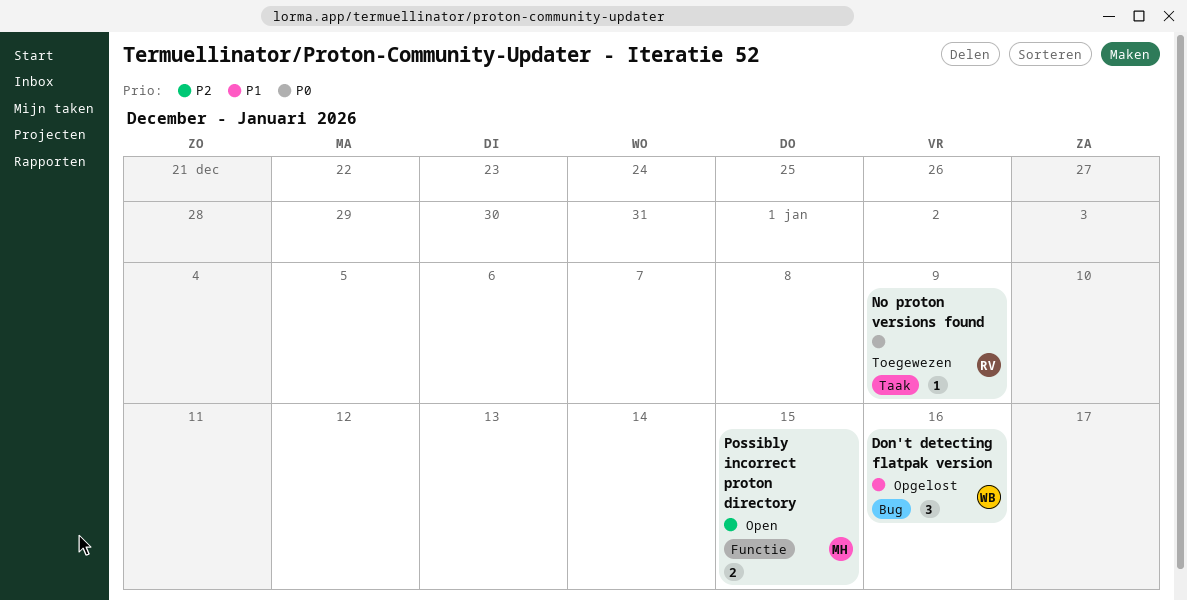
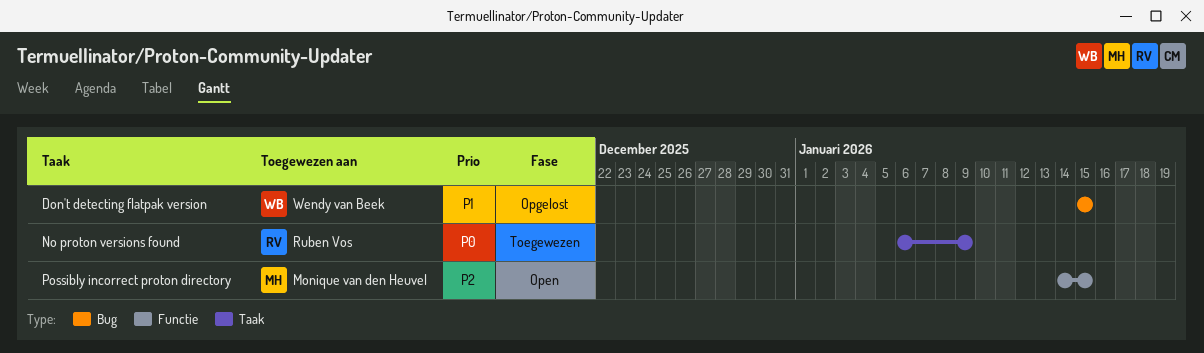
Don't detecting flatpak version, due: Jan 16 -> Jan 15

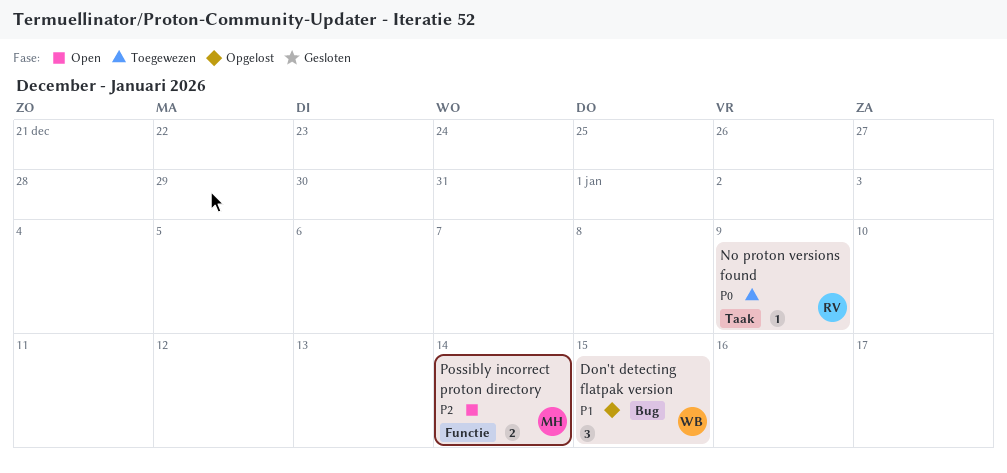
Possibly incorrect proton directory, due: Jan 15 -> Jan 14

